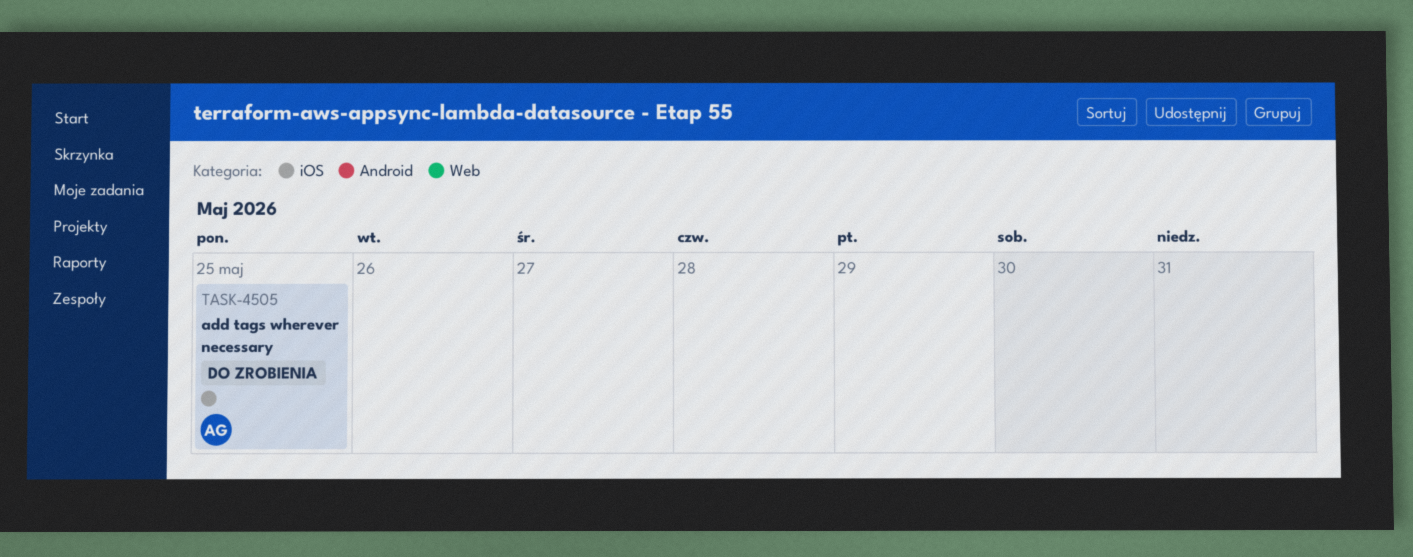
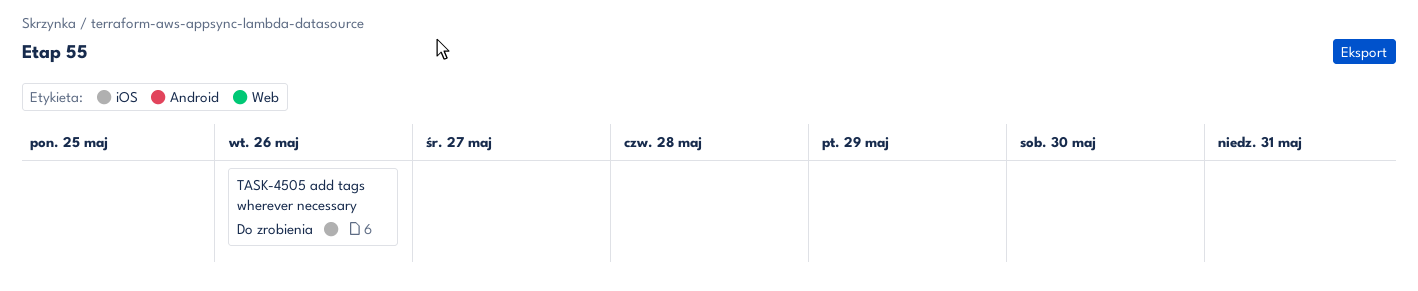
TASK-4505, due: May 25 -> May 26

